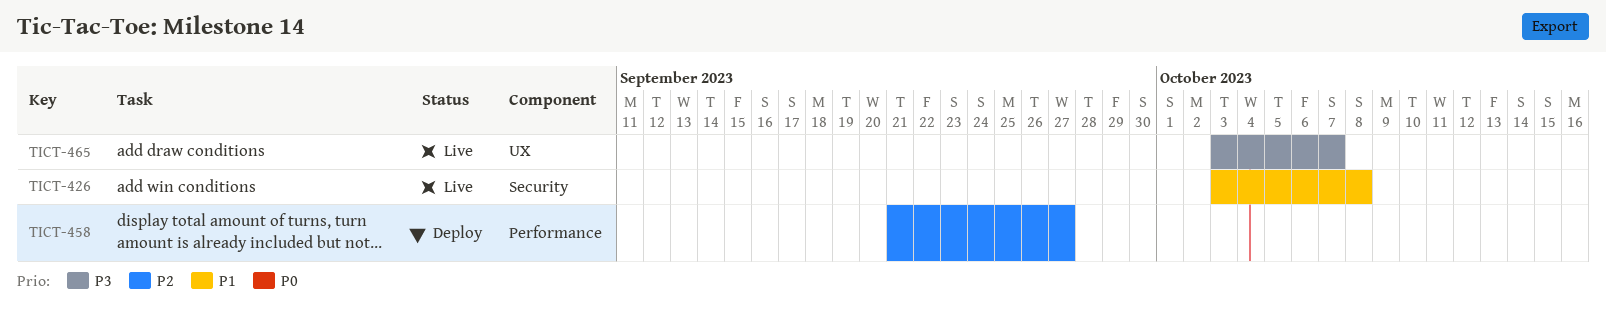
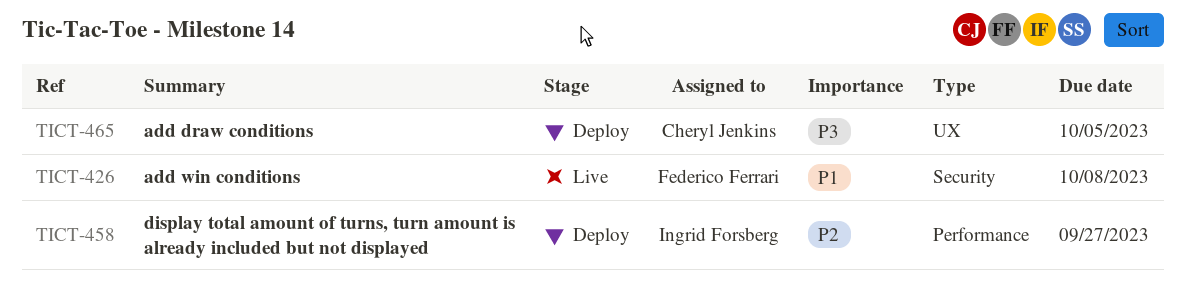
TICT-465, status: Live -> Deploy
TICT-465, due: Oct 7 -> Oct 5

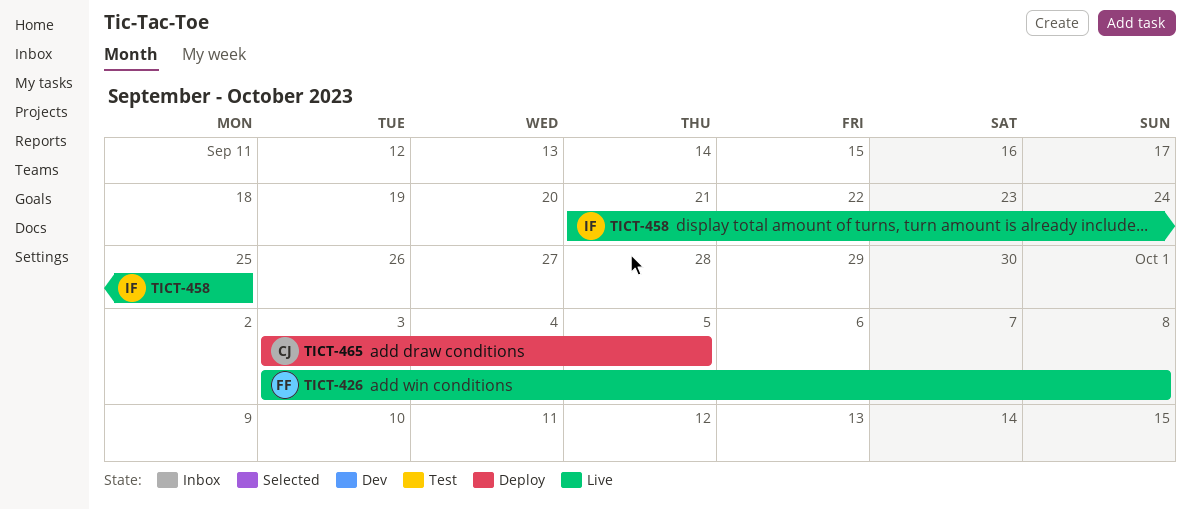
TICT-458, status: Deploy -> Live
TICT-458, due: Sep 27 -> Sep 25

